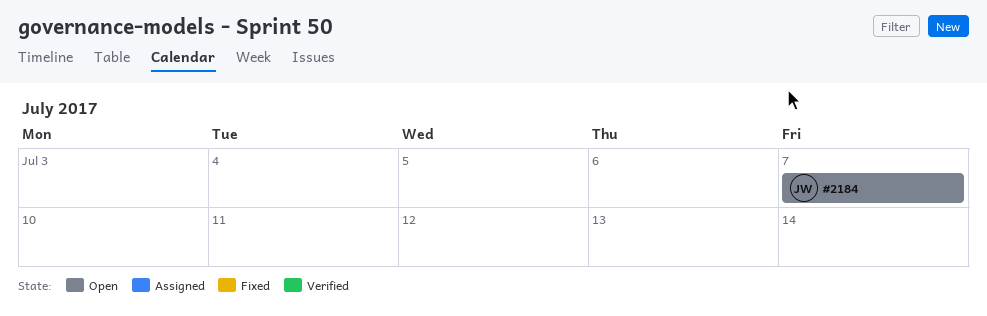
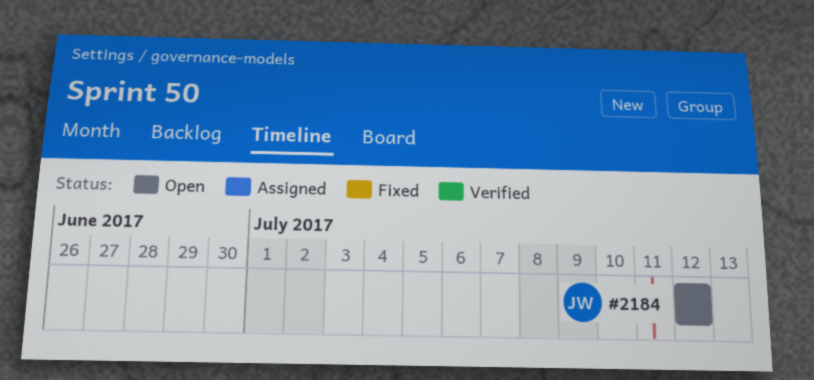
#2184, start: Jul 7 -> Jul 12
#2184, due: Jul 7 -> Jul 12

